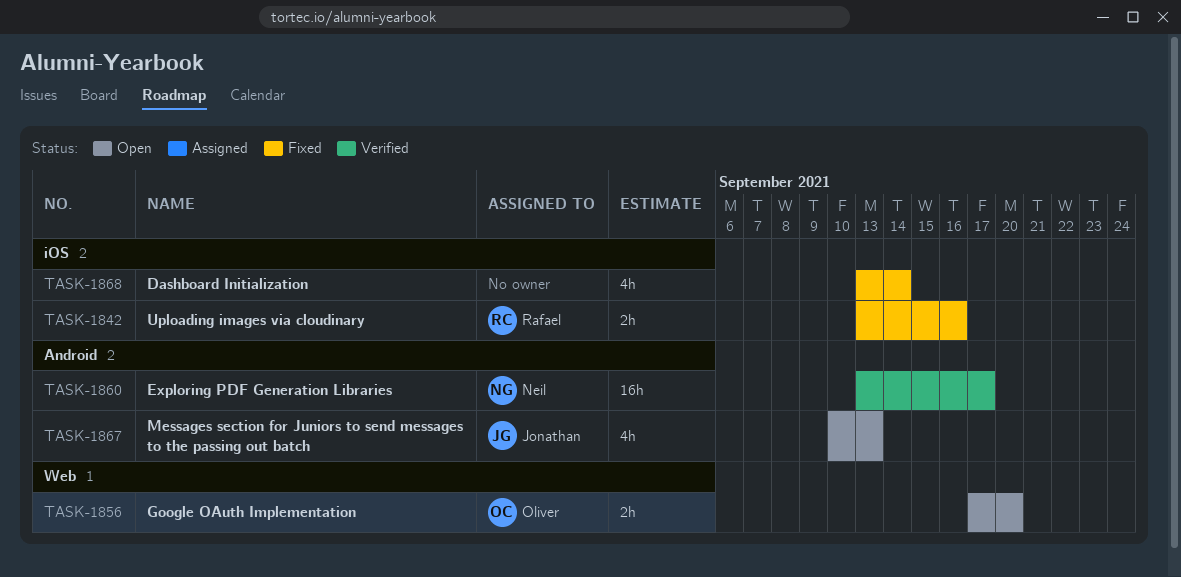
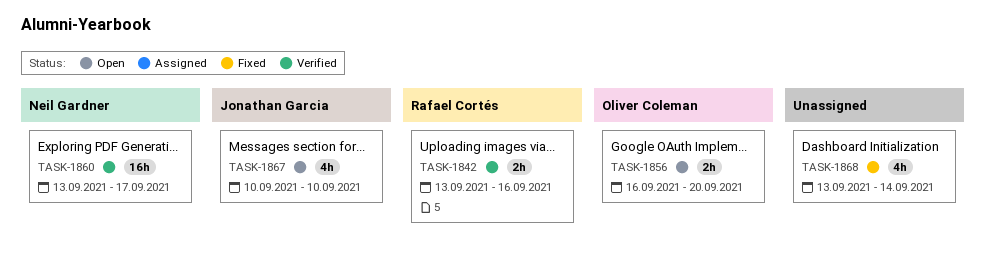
TASK-1842, status: Fixed -> Verified
TASK-1856, start: Sep 17 -> Sep 16
TASK-1867, due: Sep 13 -> Sep 10

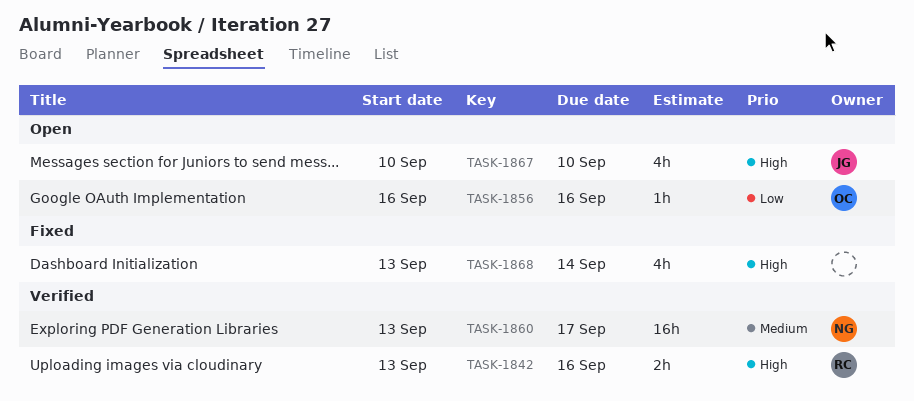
TASK-1856, estimate: 2h -> 1h
TASK-1856, due: Sep 20 -> Sep 16

